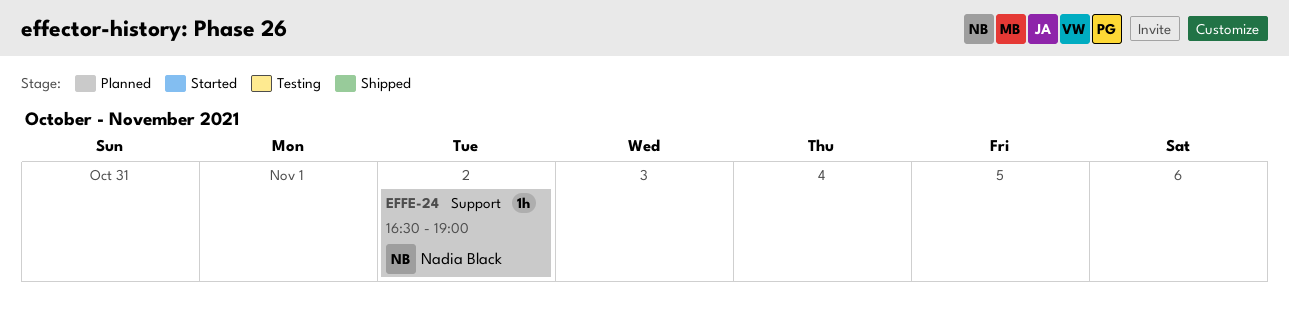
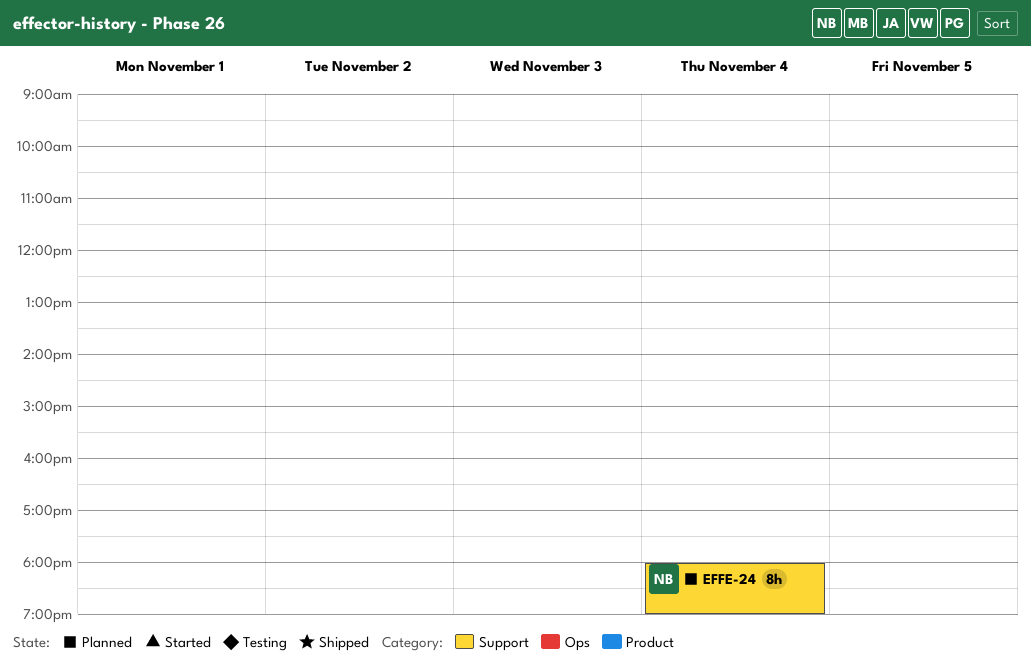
EFFE-24, estimate: 1h -> 8h
EFFE-24, day: Nov 2 -> Nov 4
EFFE-24, begins: 16:30 -> 18:00

